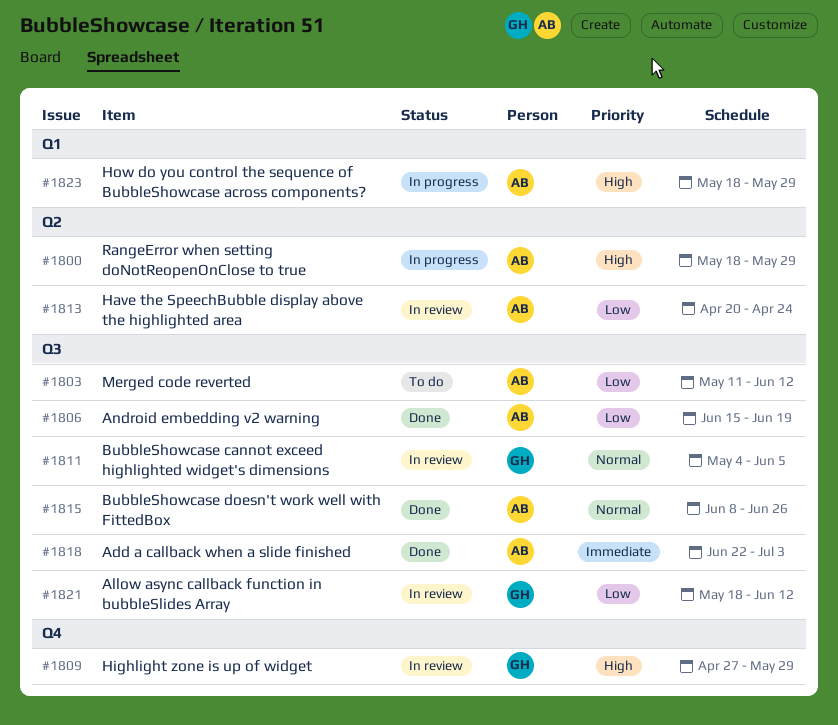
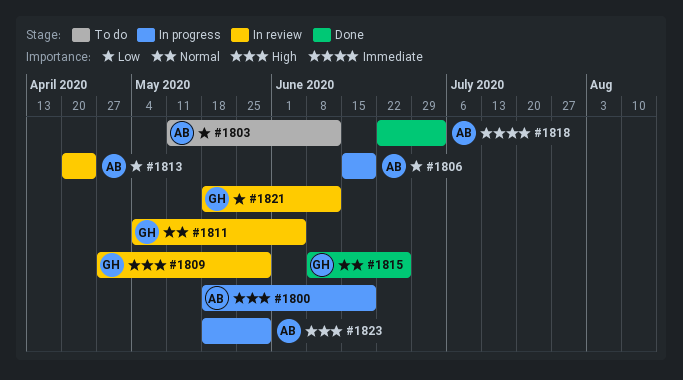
#1800, due: May 29 -> Jun 19
#1806, status: Done -> In progress
#1815, owner: AB -> GH

